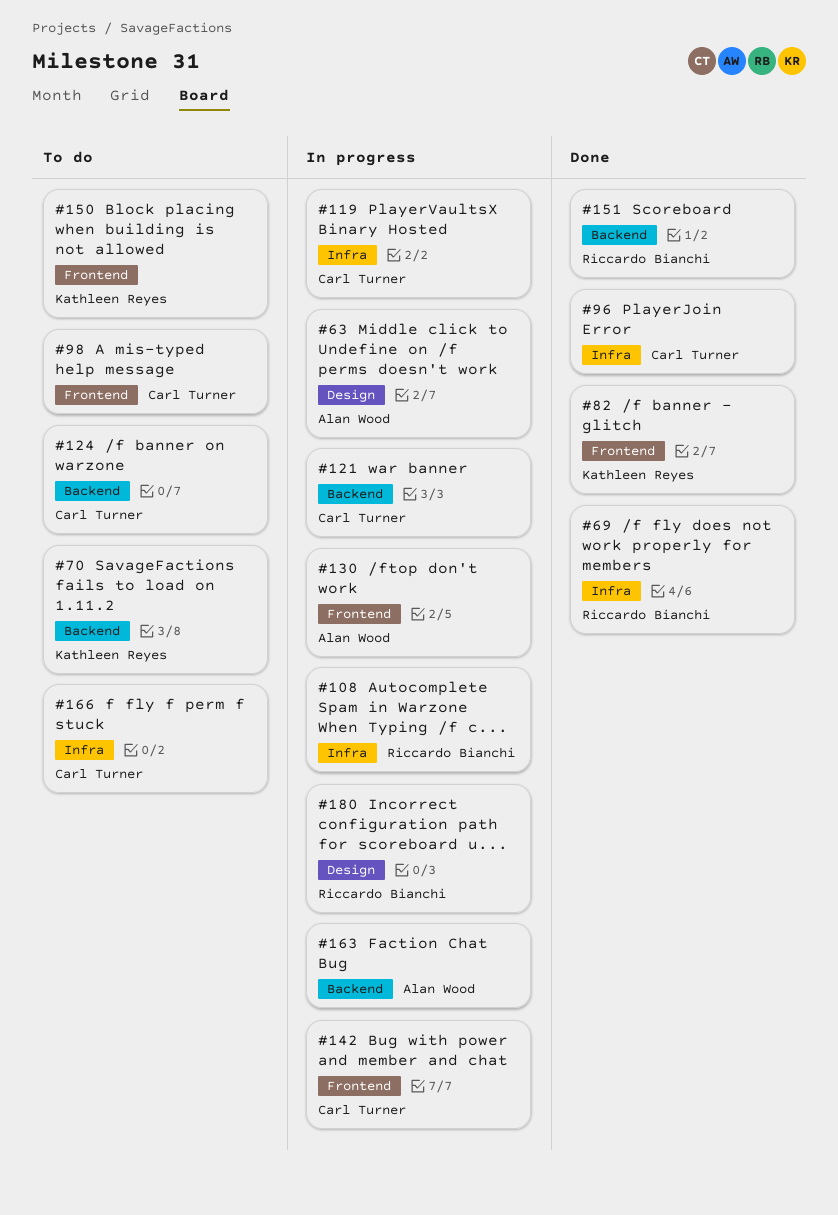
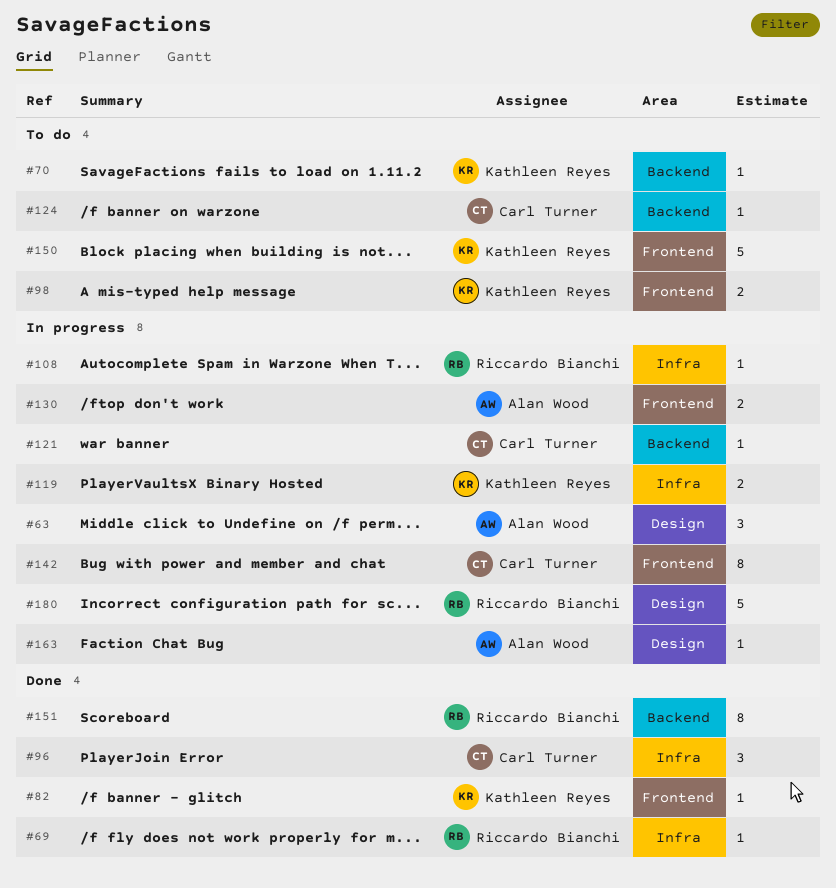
#98, owner: Carl Turner -> Kathleen Reyes
#119, owner: Carl Turner -> Kathleen Reyes
#163, label: Backend -> Design
#166: present -> none

